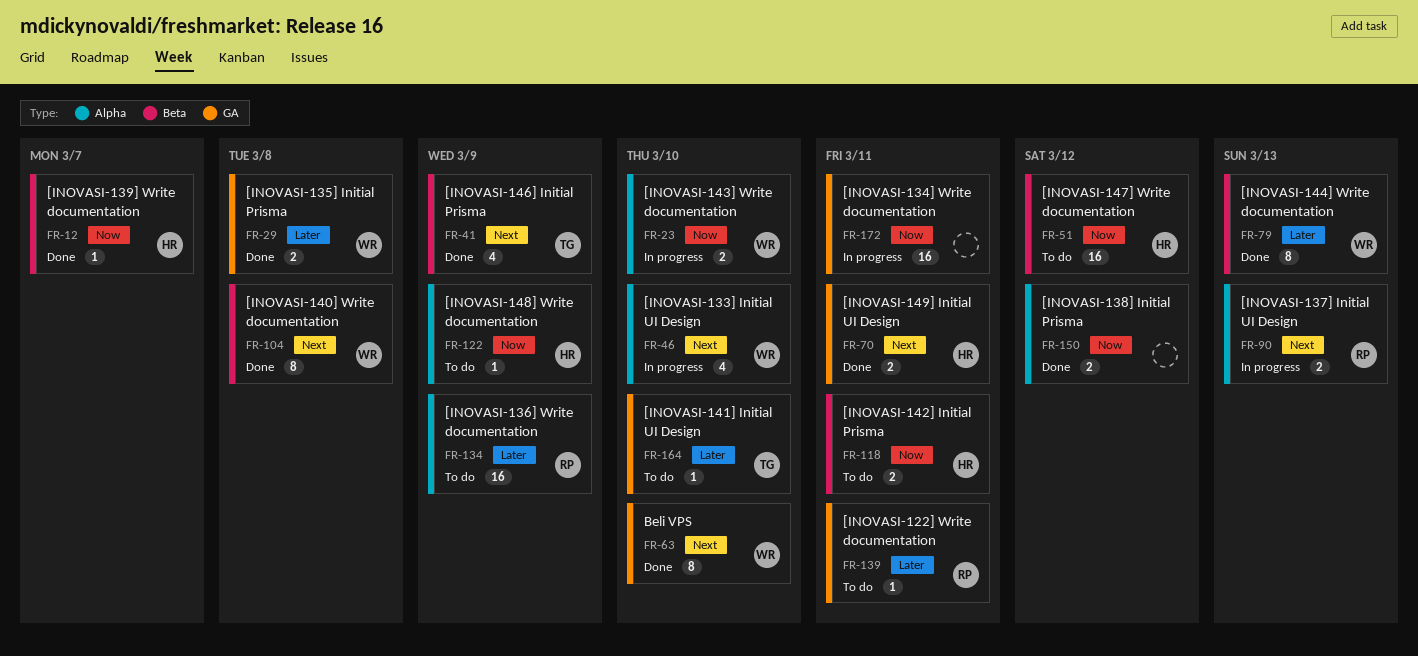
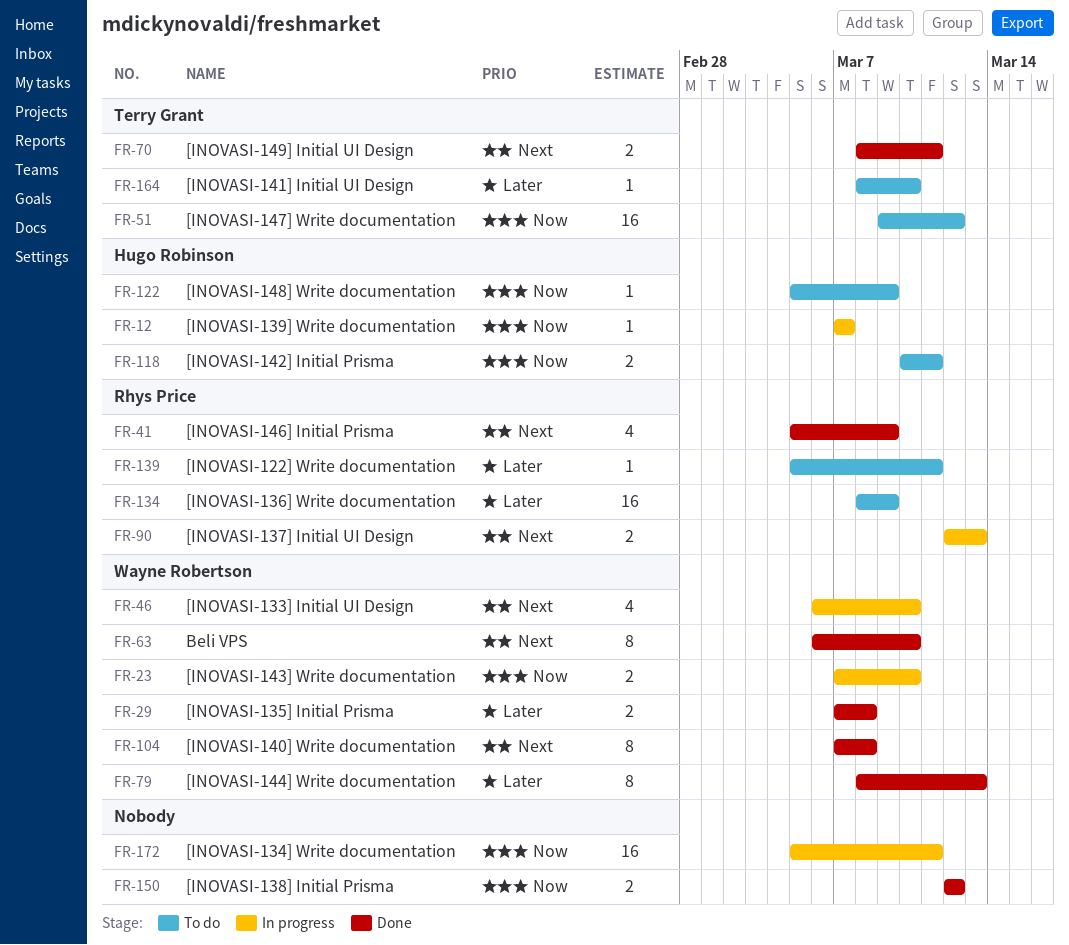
FR-12, status: Done -> In progress
FR-41, owner: Terry Grant -> Rhys Price
FR-51, owner: Hugo Robinson -> Terry Grant
FR-70, owner: Hugo Robinson -> Terry Grant

